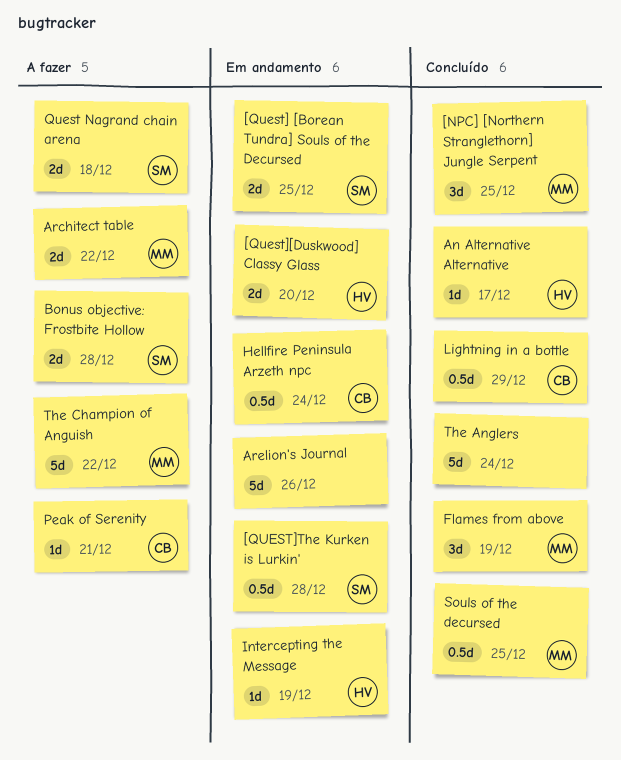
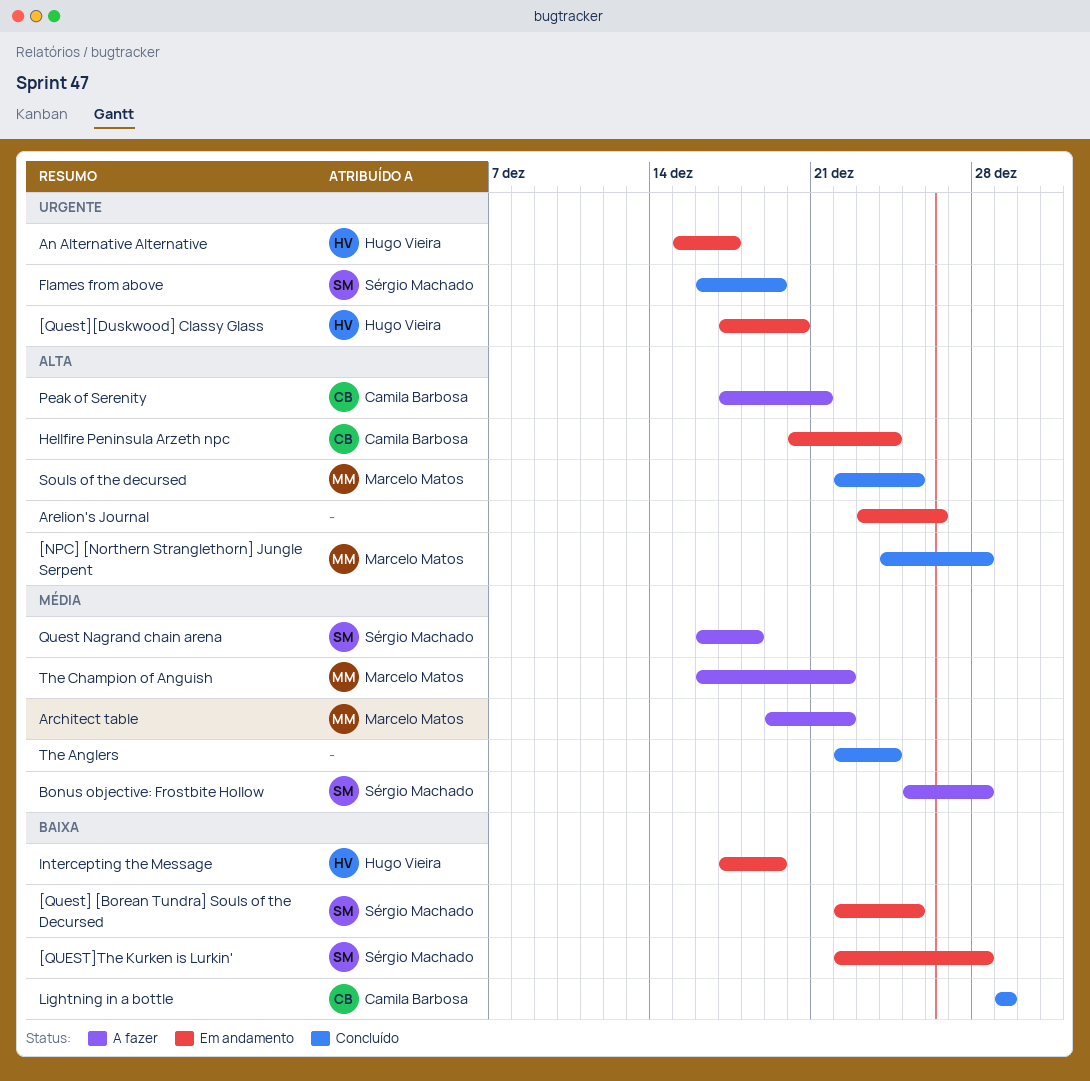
[NPC] [Northern Stranglethorn] Jungle Serpent, due: Dec 25 -> Dec 28
An Alternative Alternative, status: Concluído -> Em andamento
Flames from above, owner: Marcelo Matos -> Sérgio Machado

